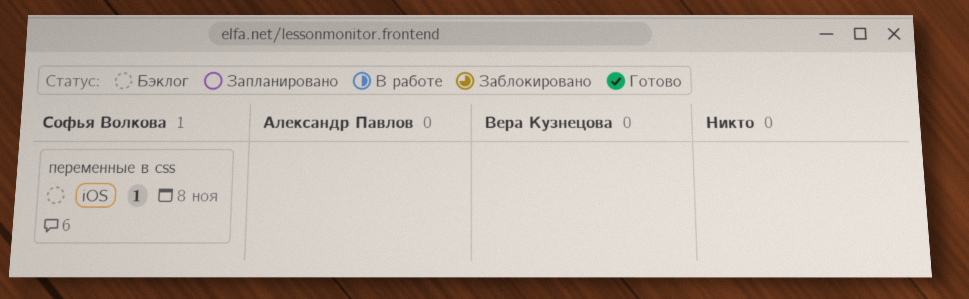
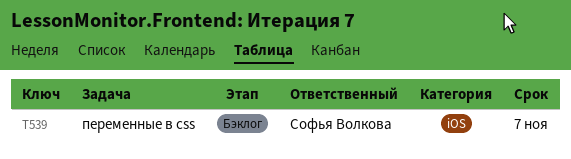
переменные в css, due: Nov 8 -> Nov 7

